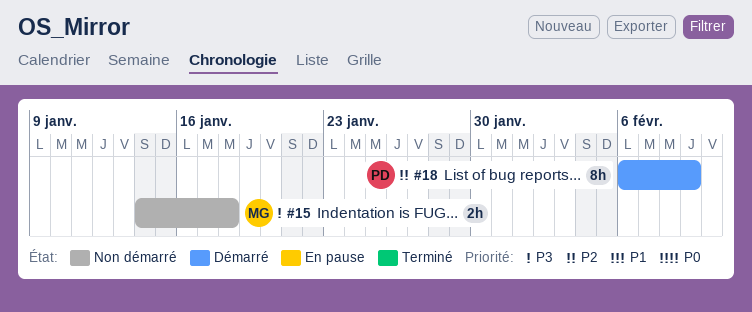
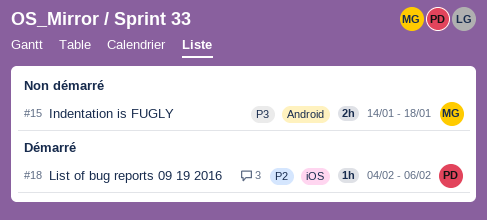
#18, estimate: 8h -> 1h
#18, start: Feb 6 -> Feb 4
#18, due: Feb 9 -> Feb 6

